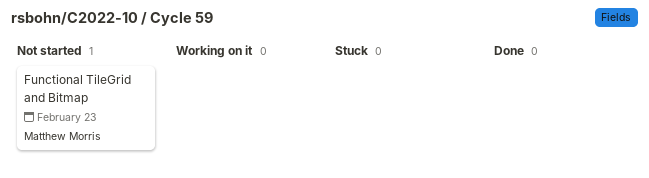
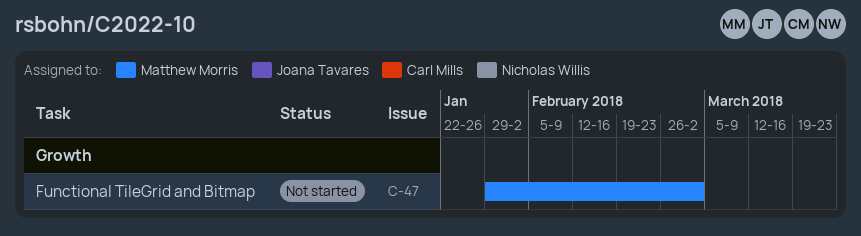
Functional TileGrid and Bitmap, due: Feb 23 -> Mar 2

